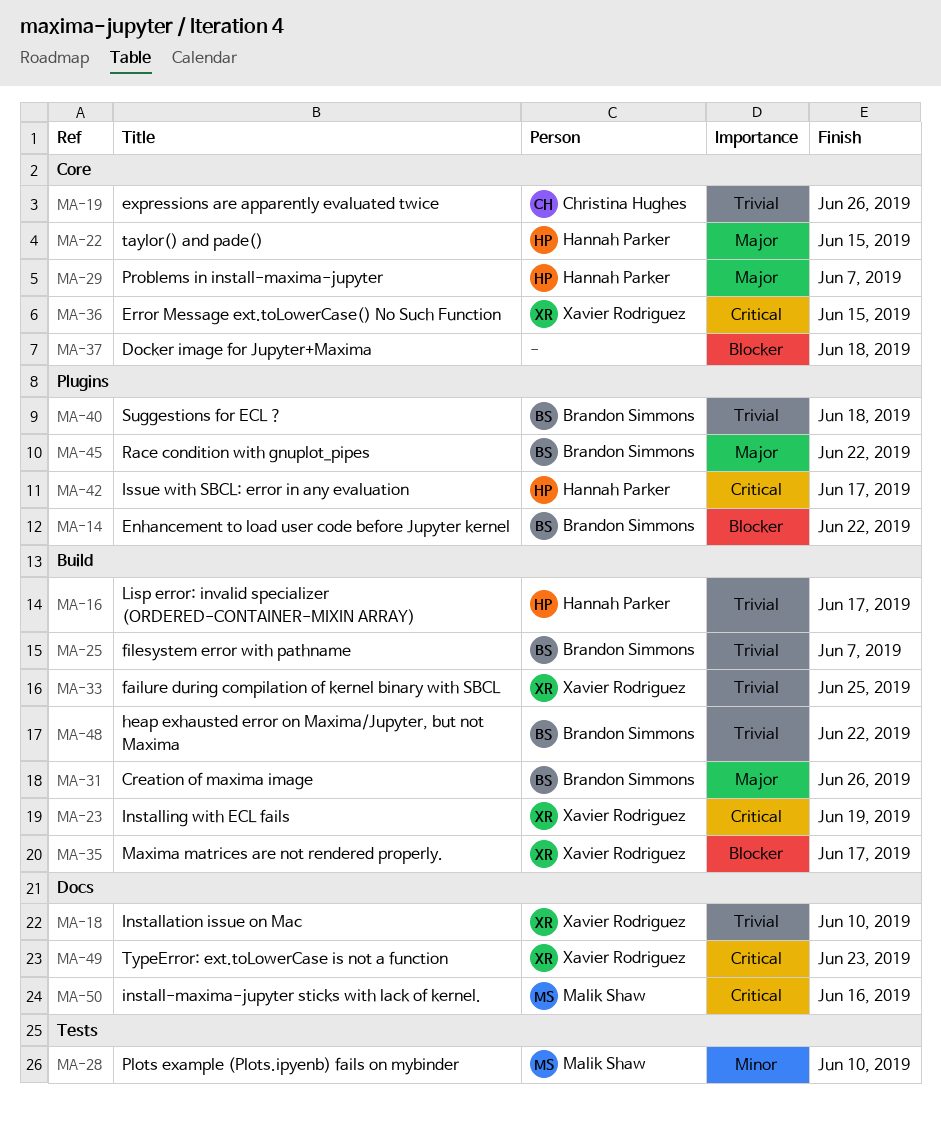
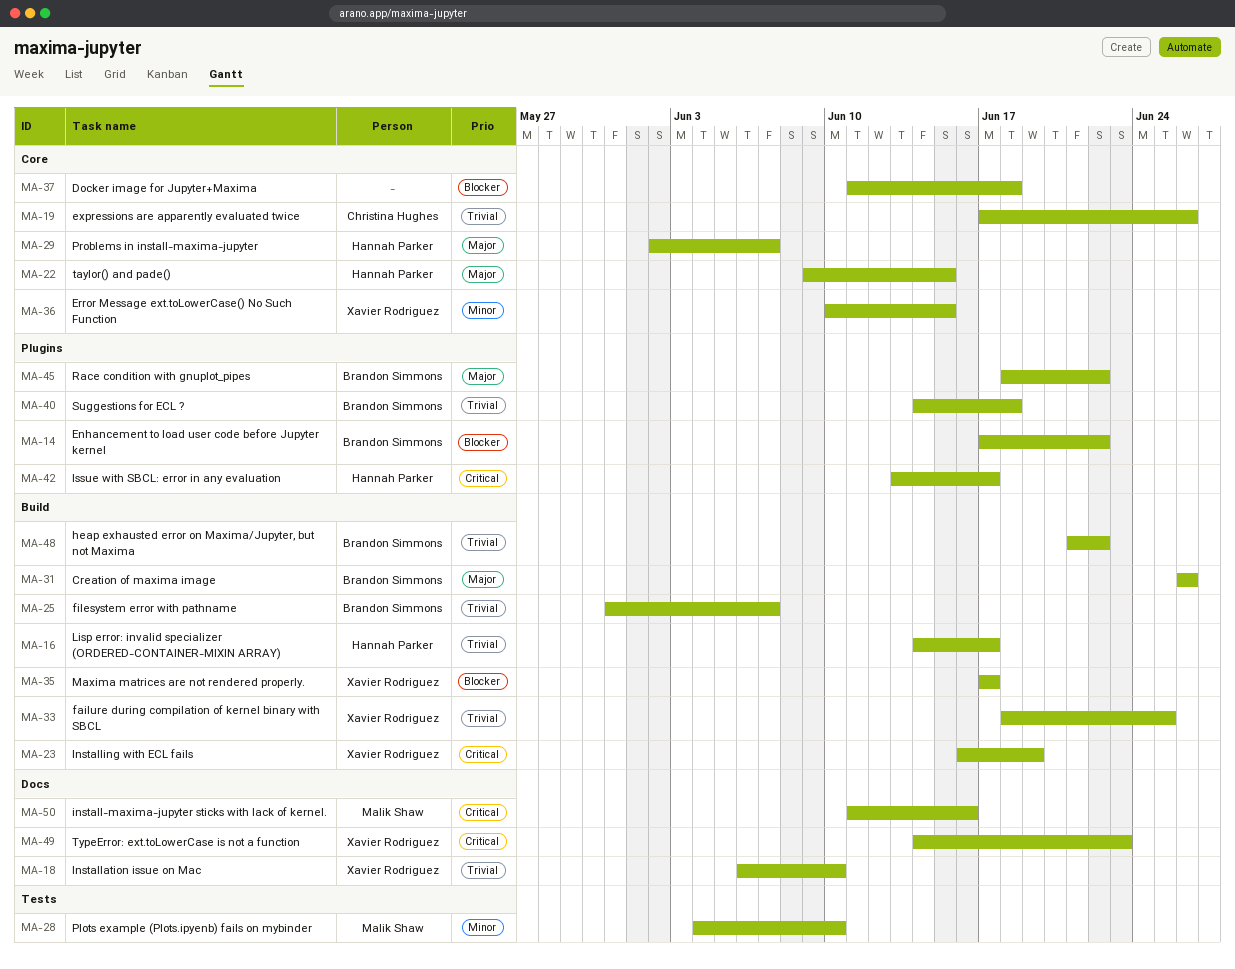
MA-36, priority: Critical -> Minor

